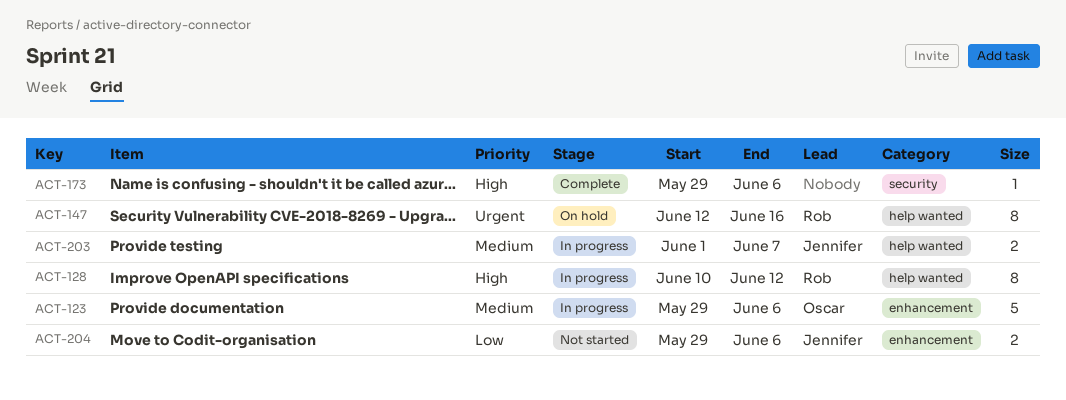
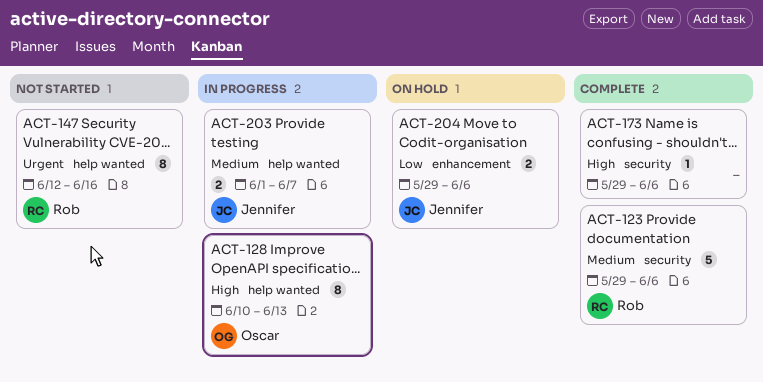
ACT-123, status: In progress -> Complete
ACT-123, owner: Oscar -> Rob
ACT-123, label: enhancement -> security
ACT-128, owner: Rob -> Oscar
ACT-128, due: Jun 12 -> Jun 13
ACT-147, status: On hold -> Not started
ACT-204, status: Not started -> On hold

